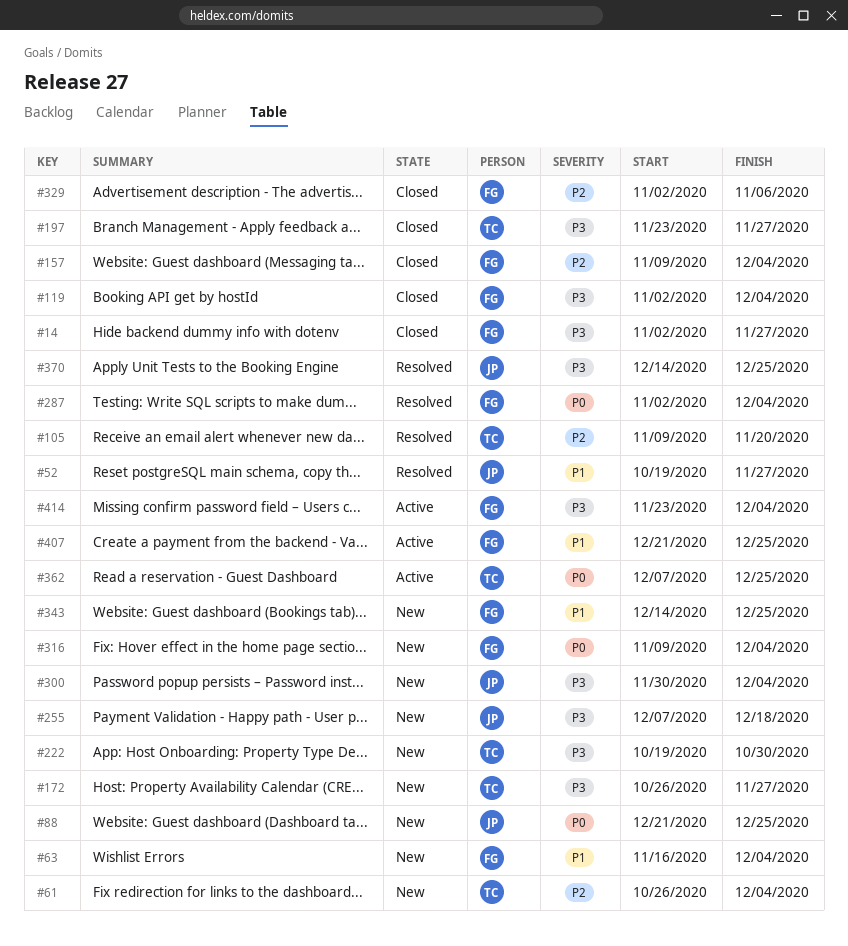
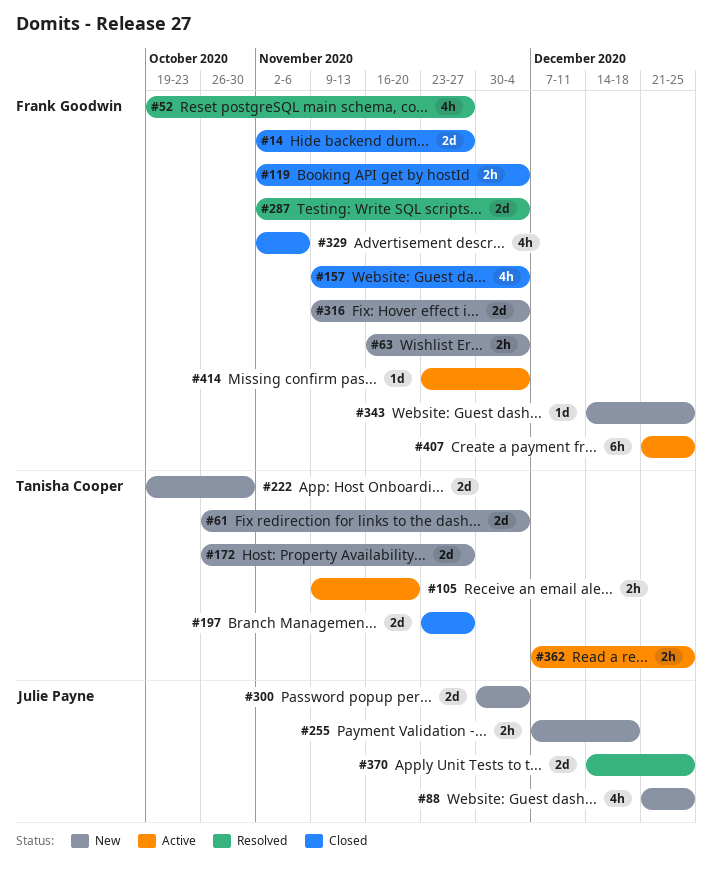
#52, owner: Julie Payne -> Frank Goodwin
#105, status: Resolved -> Active

